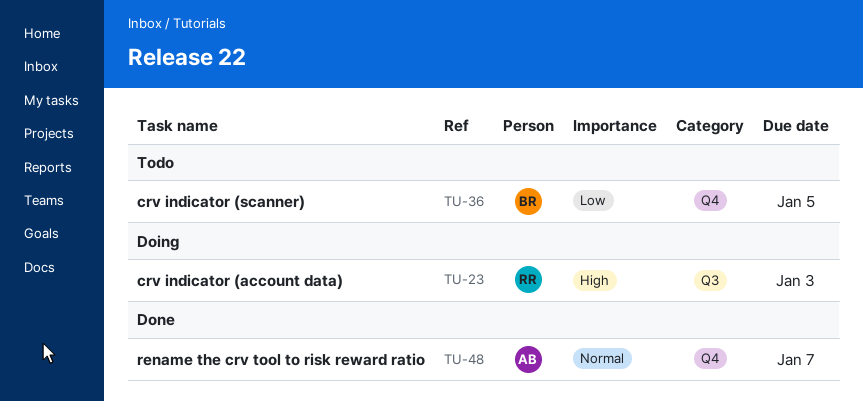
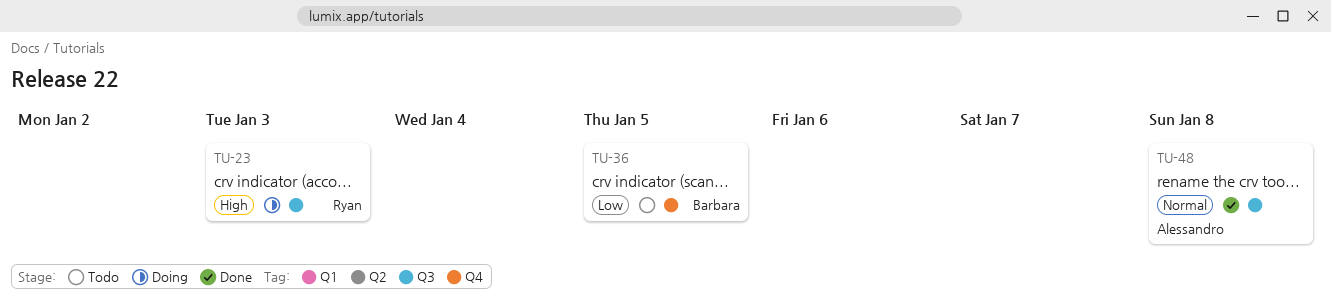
TU-48, label: Q4 -> Q3
TU-48, due: Jan 7 -> Jan 8

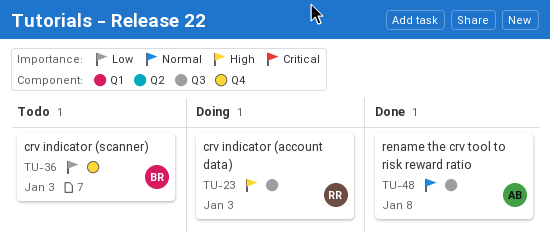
TU-36, due: Jan 5 -> Jan 3

